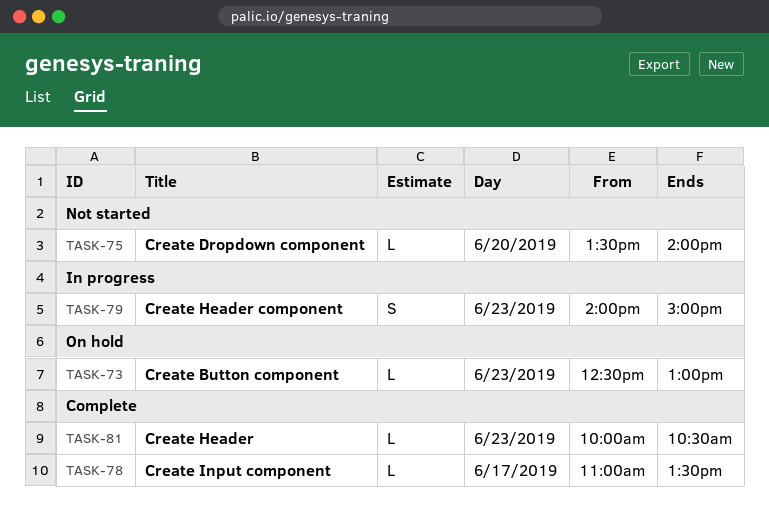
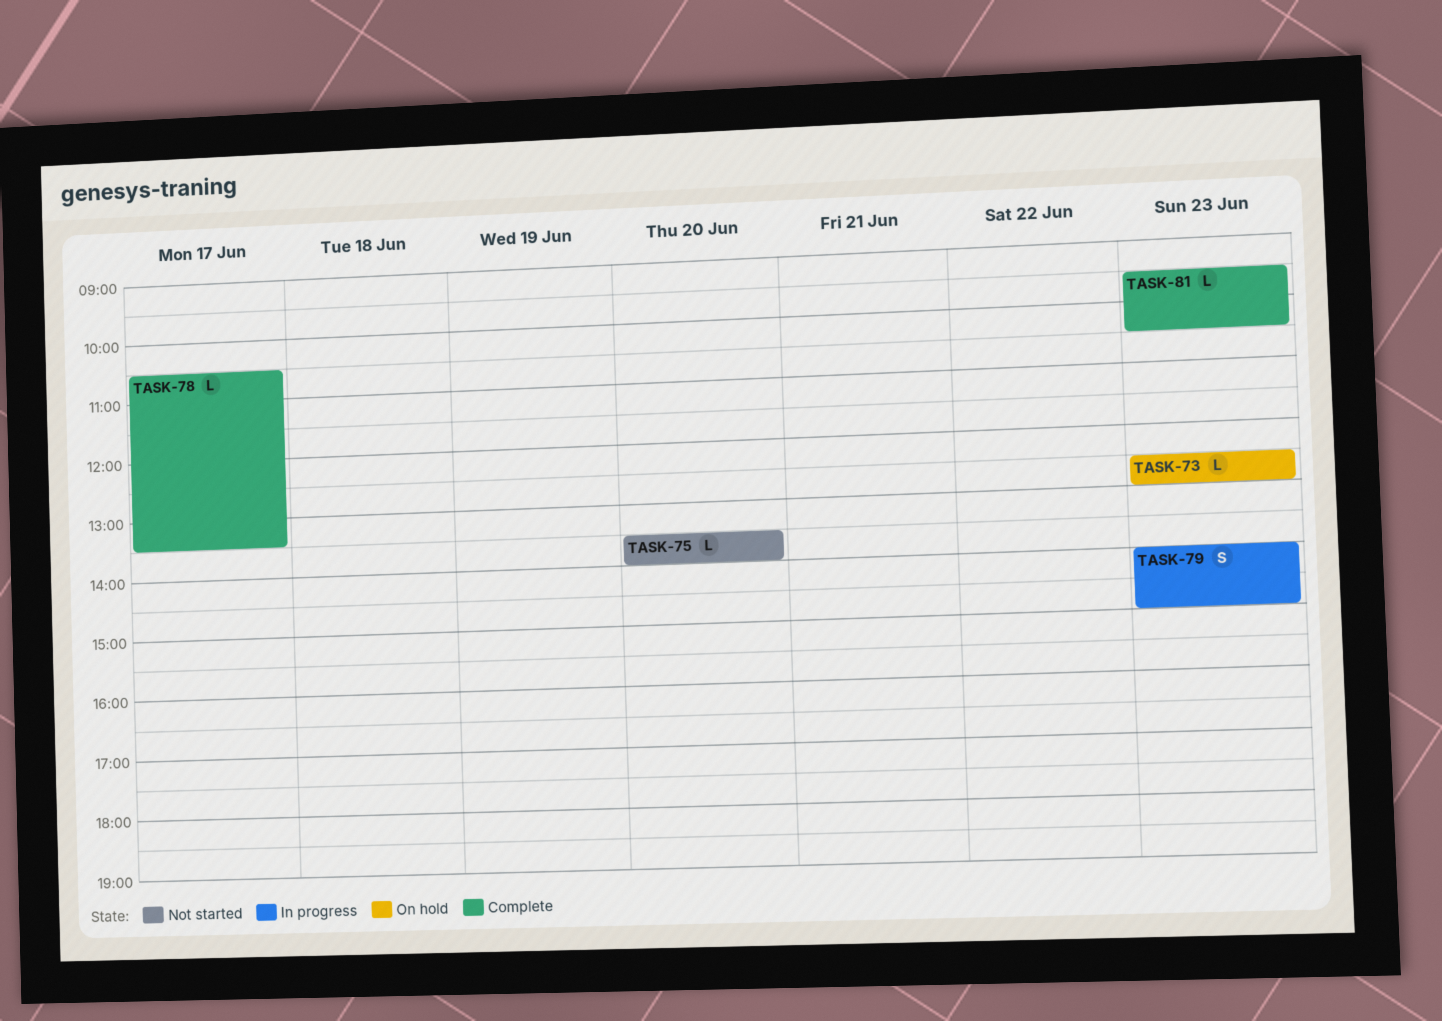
TASK-78, begins: 11:00 -> 10:30
TASK-81, begins: 10:00 -> 09:30

